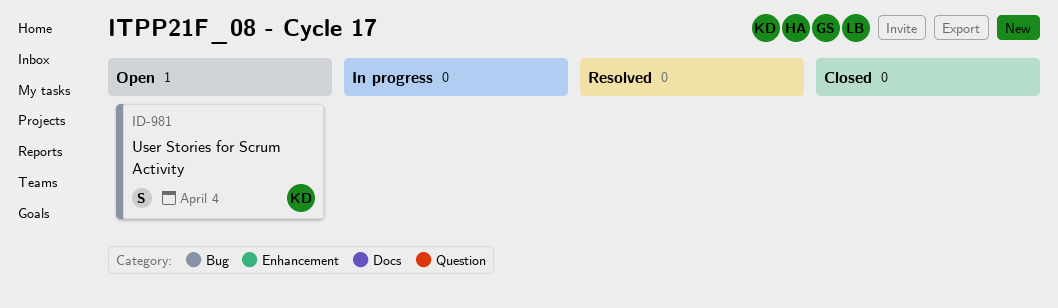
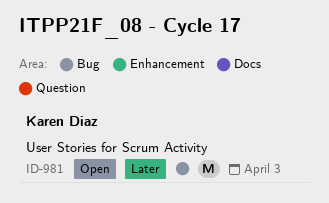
ID-981, estimate: S -> M
ID-981, due: Apr 4 -> Apr 3

